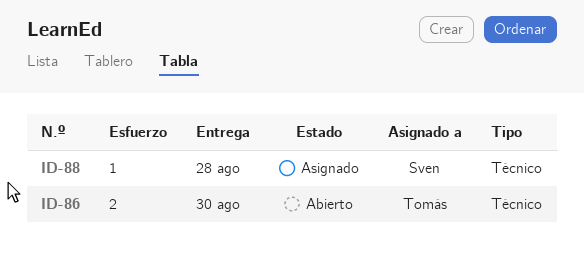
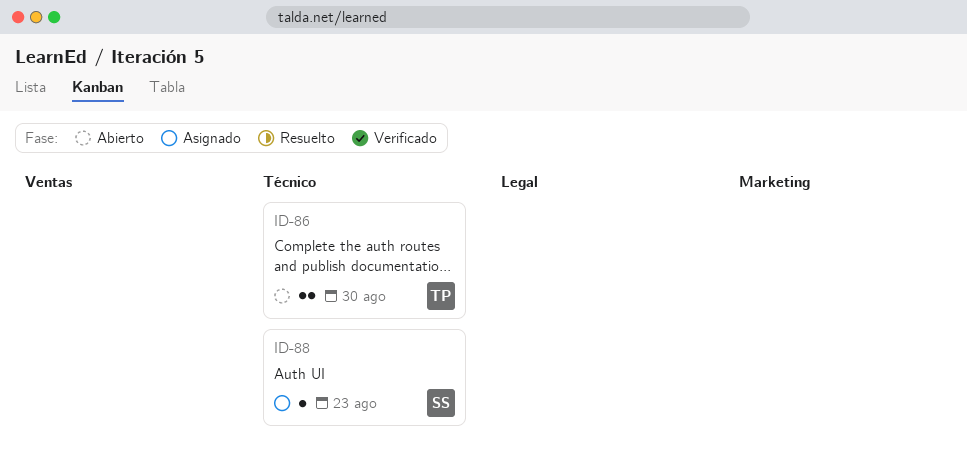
ID-88, due: Aug 28 -> Aug 23

